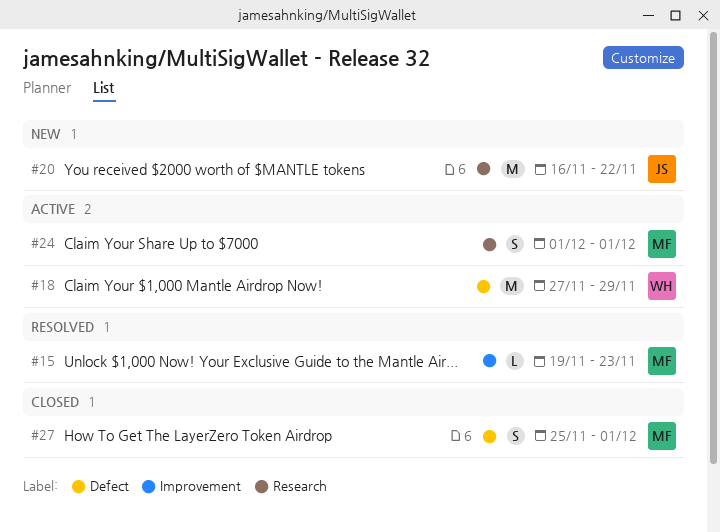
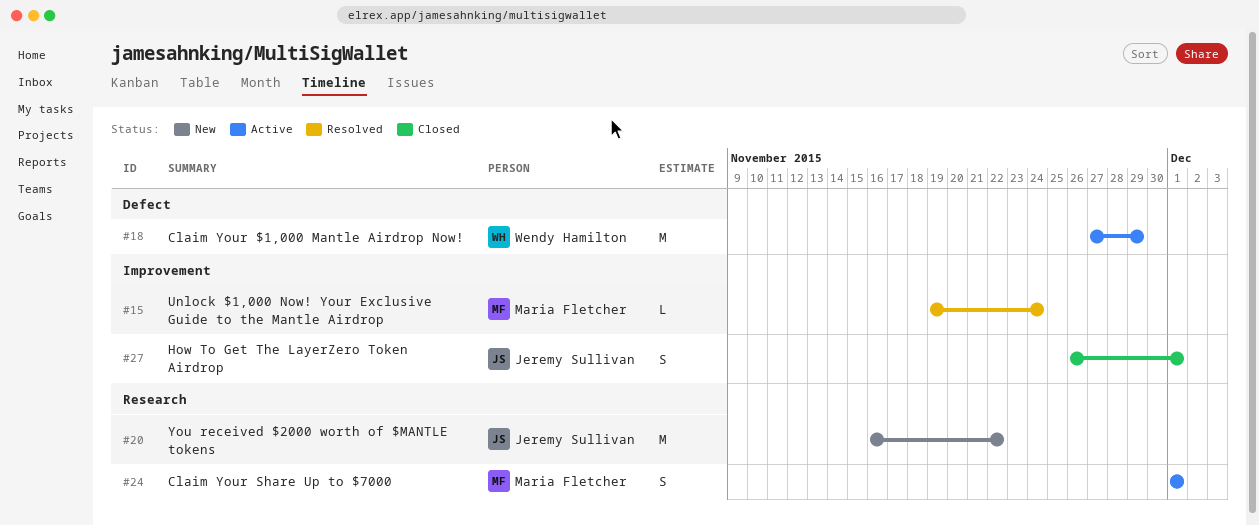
#15, due: Nov 23 -> Nov 24
#27, owner: Maria Fletcher -> Jeremy Sullivan
#27, label: Defect -> Improvement
#27, start: Nov 25 -> Nov 26

